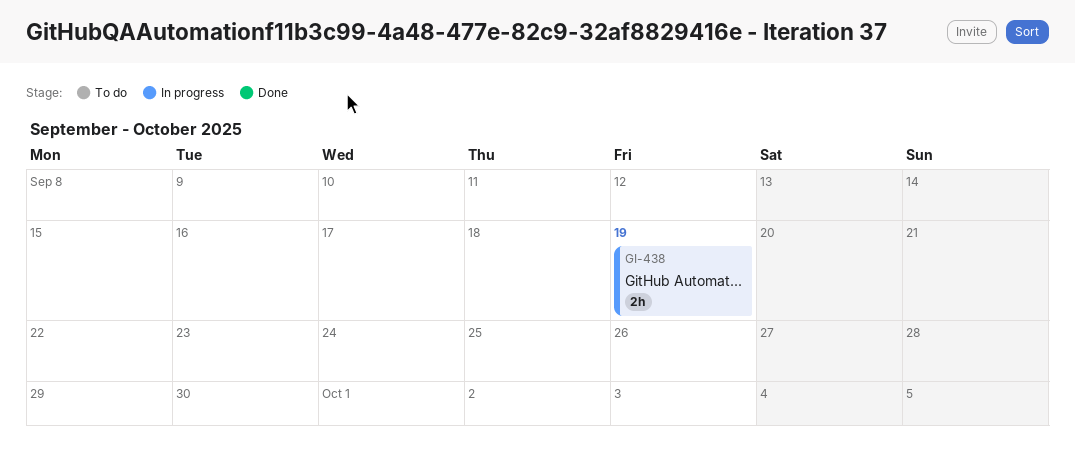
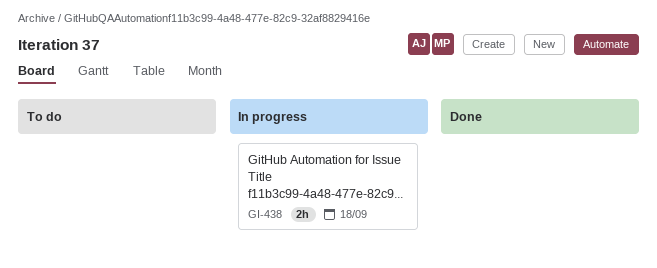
GI-438, due: Sep 19 -> Sep 18

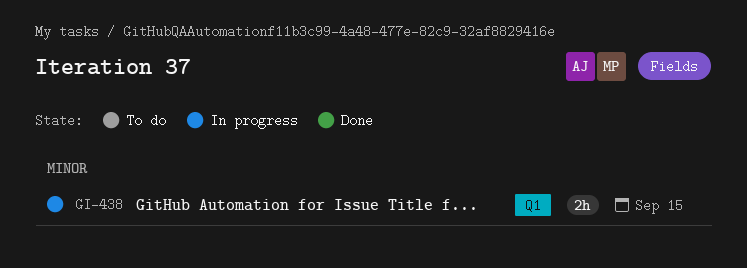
GI-438, due: Sep 18 -> Sep 15

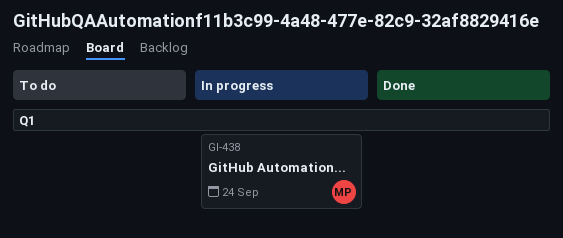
GI-438, due: Sep 15 -> Sep 24

